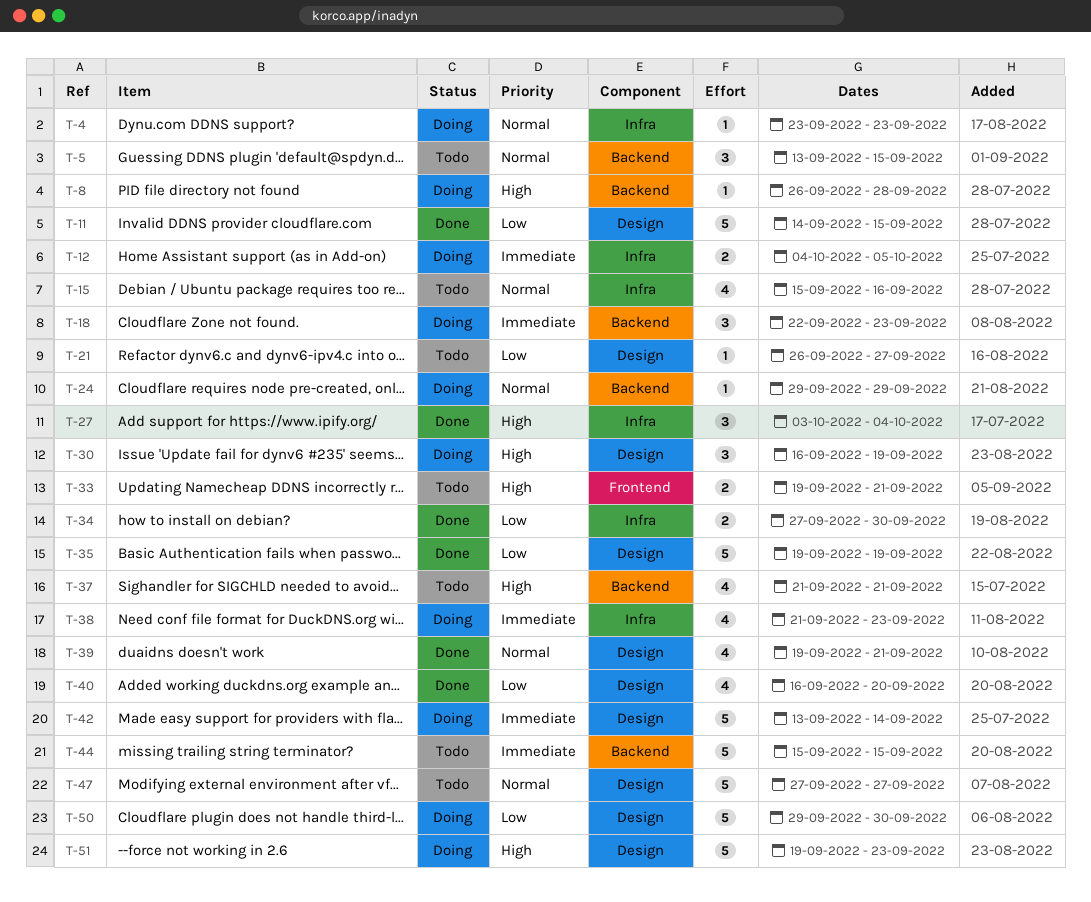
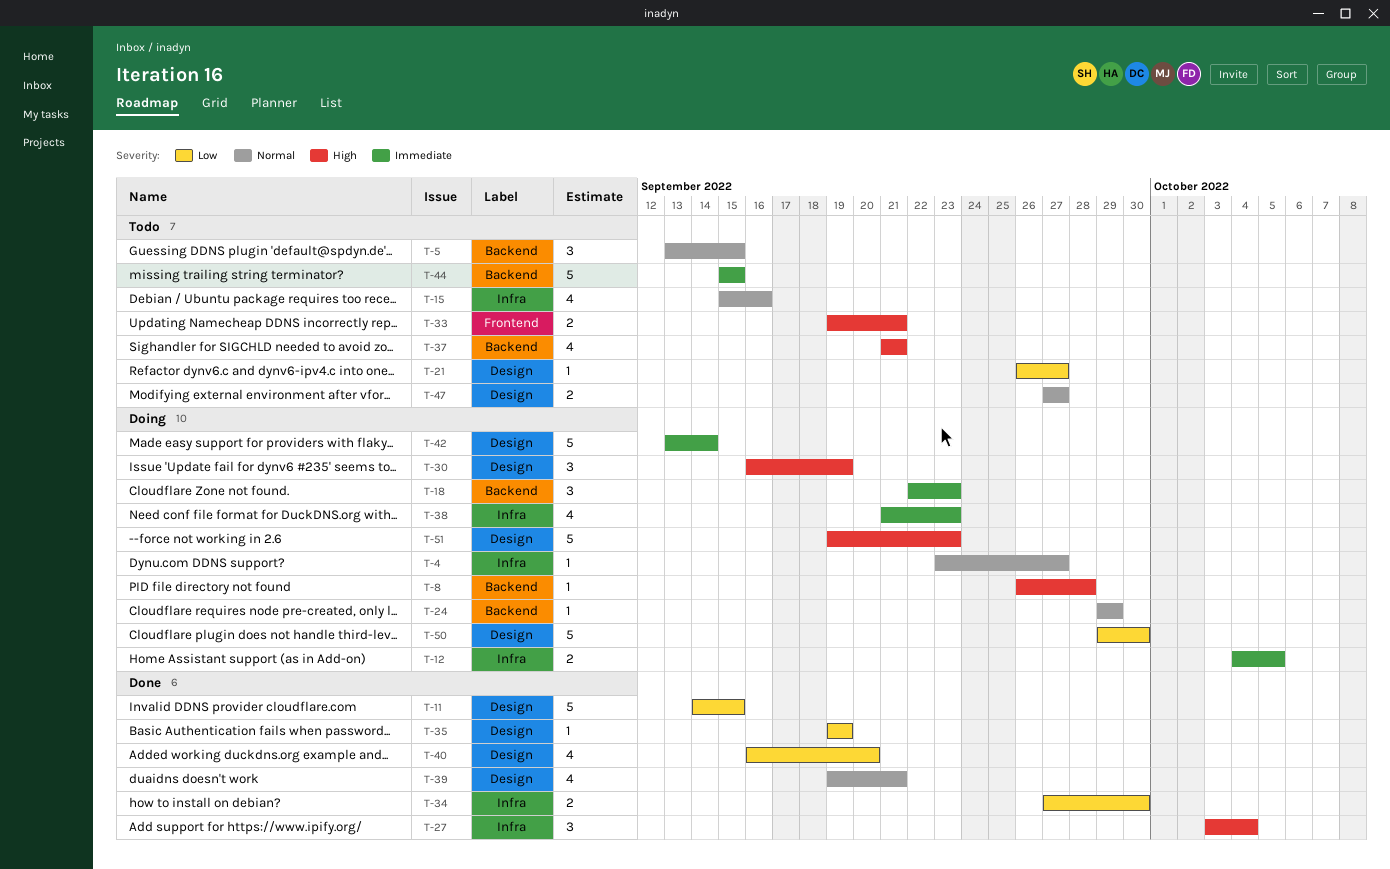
T-4, due: Sep 23 -> Sep 27
T-35, estimate: 5 -> 1
T-47, estimate: 5 -> 2

